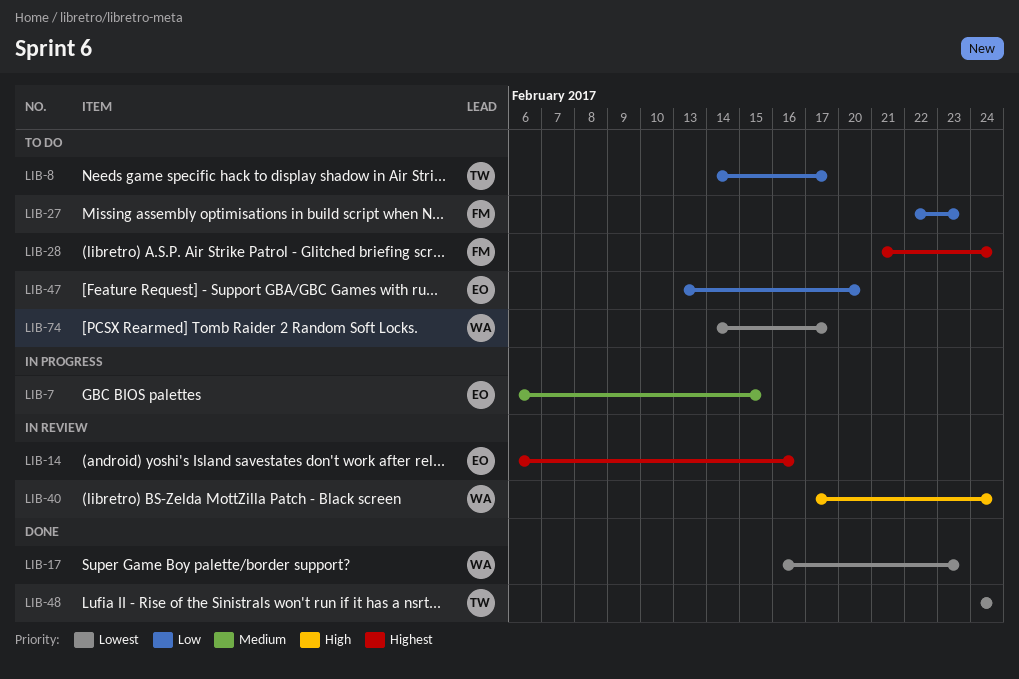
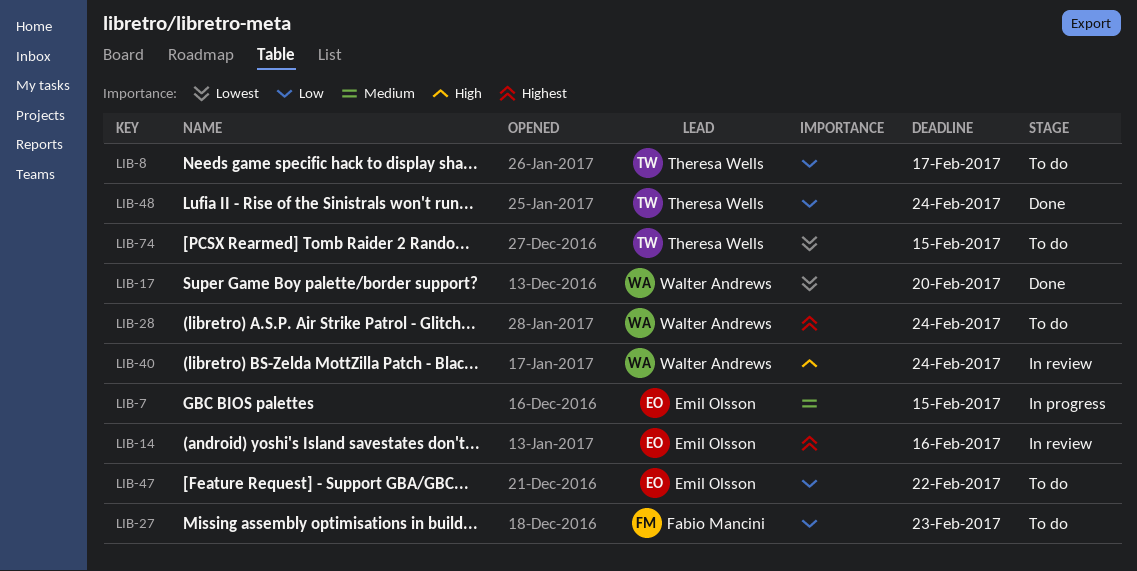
LIB-17, due: Feb 23 -> Feb 20
LIB-28, owner: Fabio Mancini -> Walter Andrews
LIB-47, due: Feb 20 -> Feb 22
LIB-48, priority: Lowest -> Low
LIB-74, owner: Walter Andrews -> Theresa Wells
LIB-74, due: Feb 17 -> Feb 15

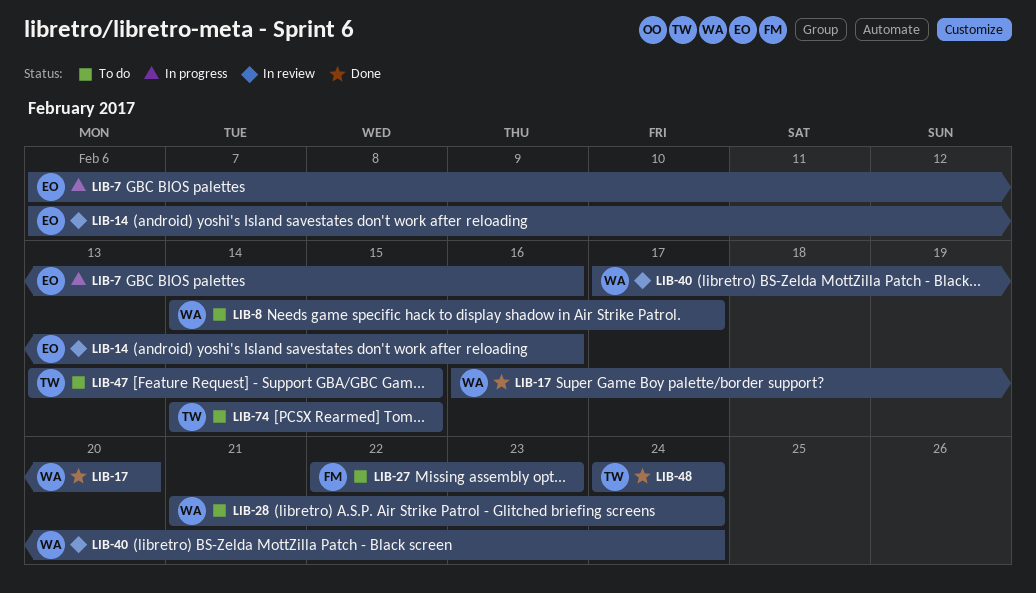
LIB-7, due: Feb 15 -> Feb 16
LIB-8, owner: Theresa Wells -> Walter Andrews
LIB-47, owner: Emil Olsson -> Theresa Wells
LIB-47, due: Feb 22 -> Feb 15

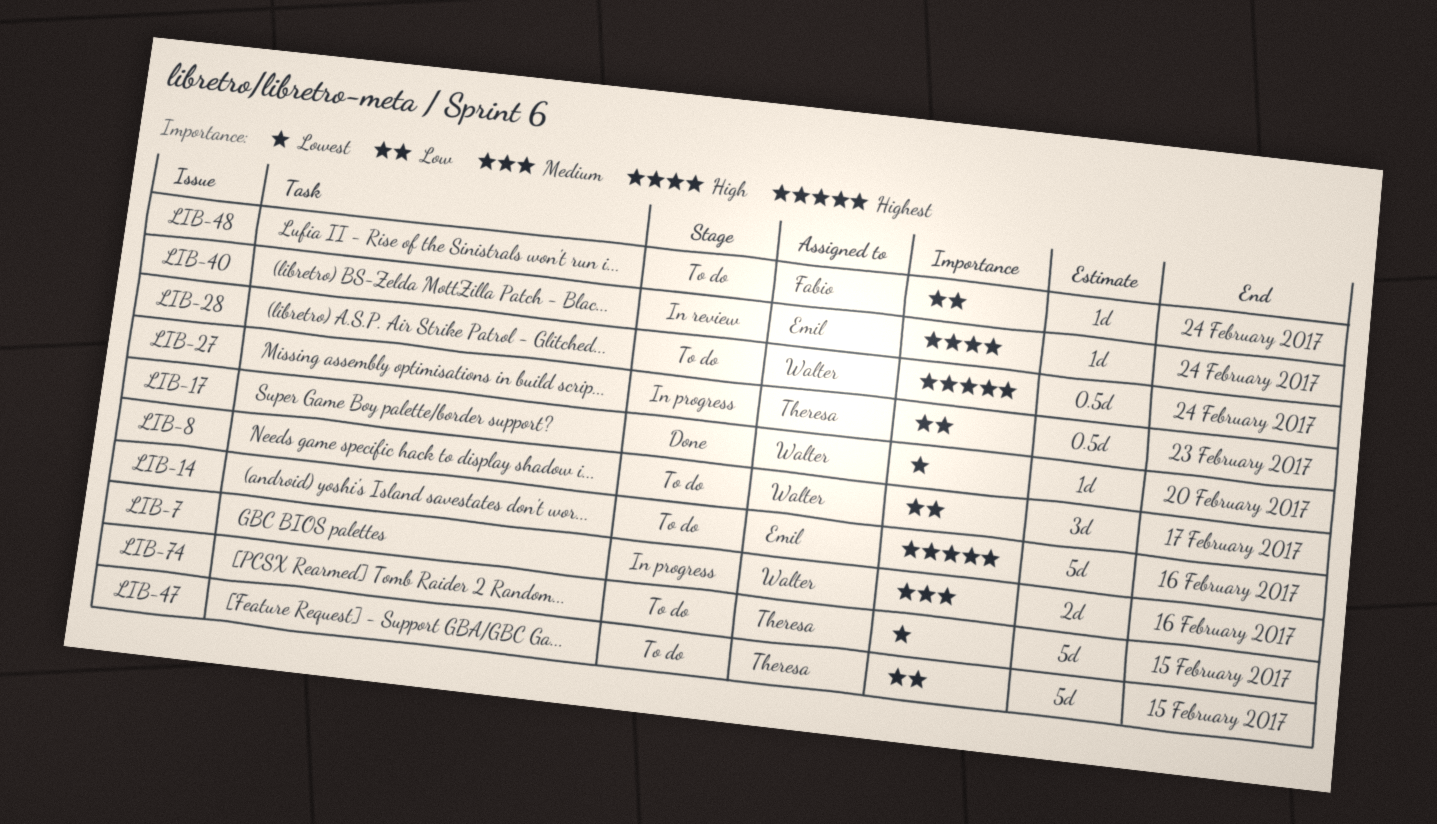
LIB-7, owner: Emil -> Walter
LIB-14, status: In review -> To do
LIB-27, status: To do -> In progress
LIB-27, owner: Fabio -> Theresa
LIB-40, owner: Walter -> Emil
LIB-48, status: Done -> To do
LIB-48, owner: Theresa -> Fabio

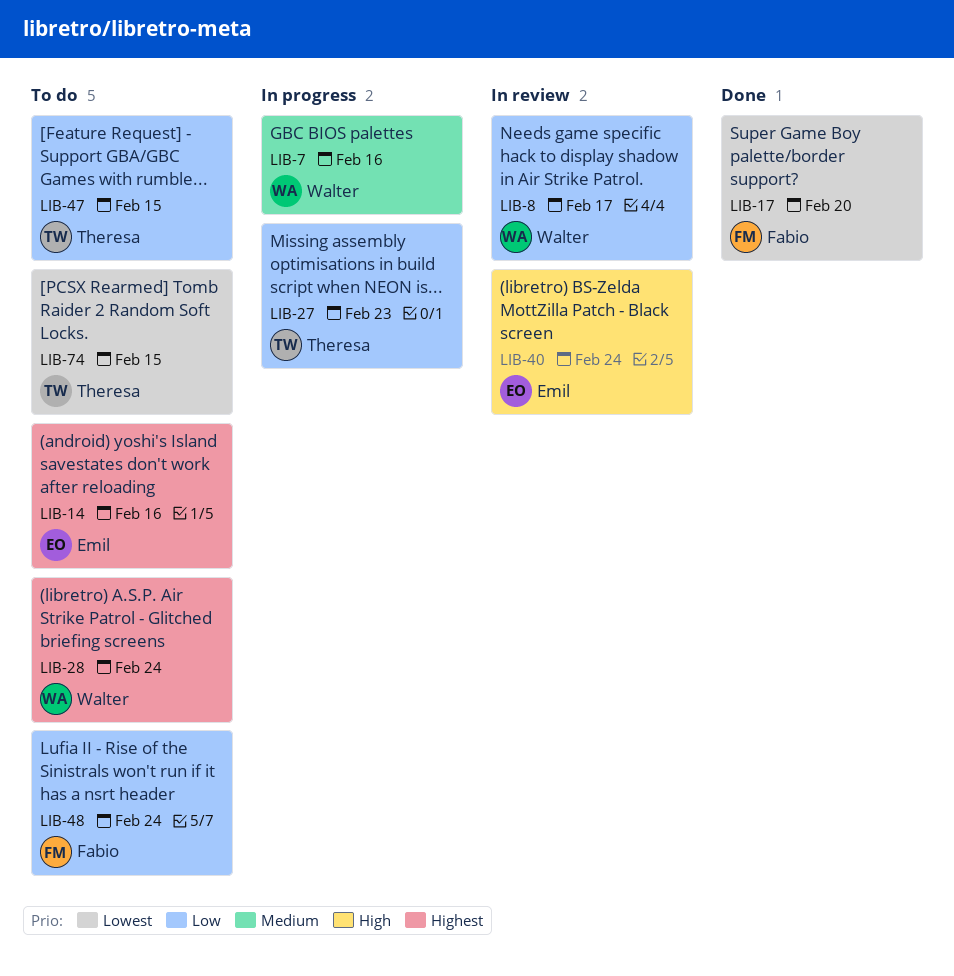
LIB-8, status: To do -> In review
LIB-17, owner: Walter -> Fabio

